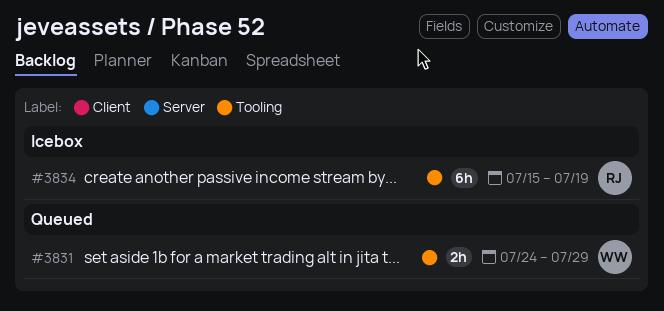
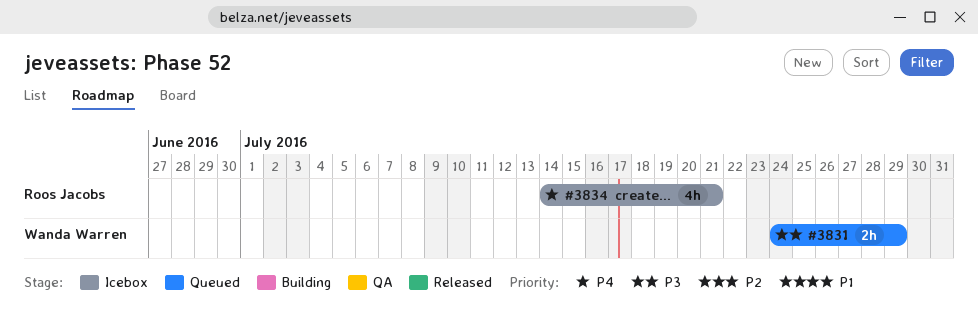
#3834, estimate: 6h -> 4h
#3834, start: Jul 15 -> Jul 14
#3834, due: Jul 19 -> Jul 21

